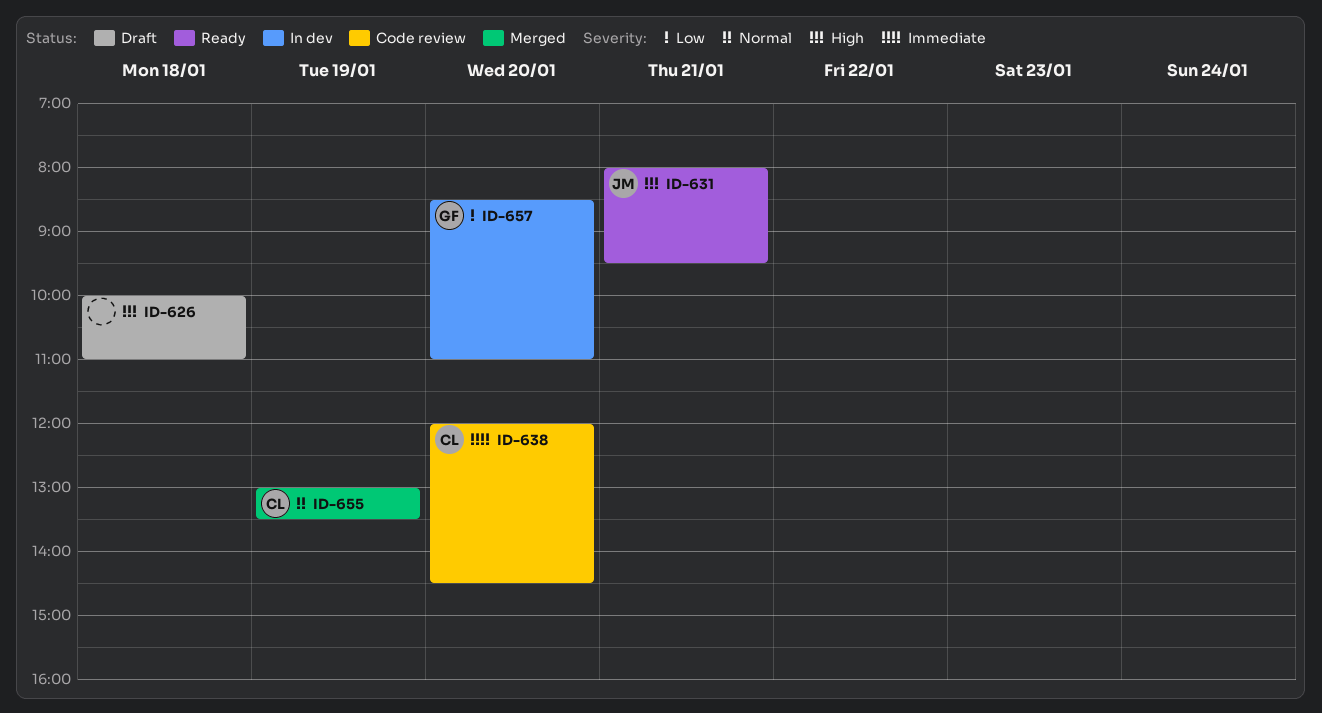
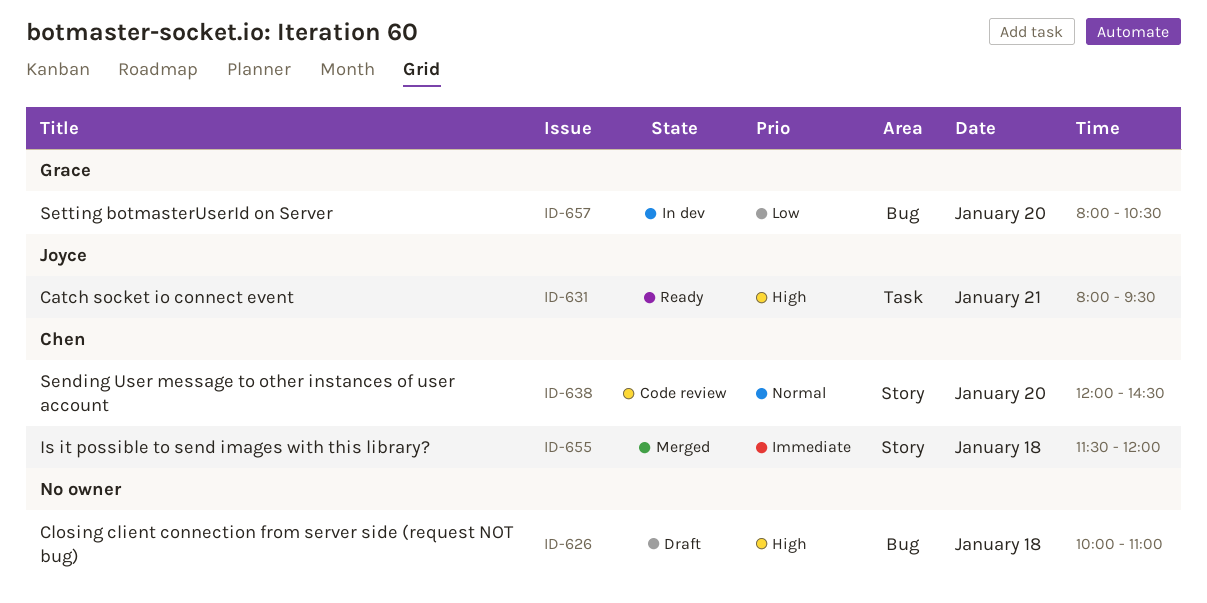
ID-638, priority: Immediate -> Normal
ID-655, priority: Normal -> Immediate
ID-655, day: Jan 19 -> Jan 18
ID-655, begins: 13:00 -> 11:30
ID-655, ends: 13:30 -> 12:00
ID-657, begins: 08:30 -> 08:00
ID-657, ends: 11:00 -> 10:30

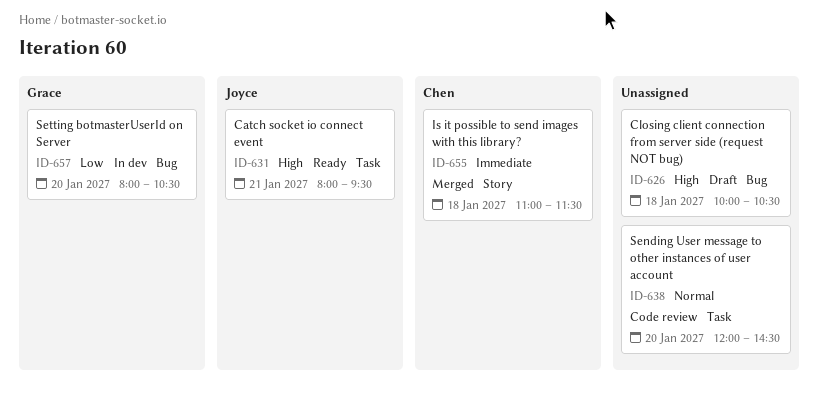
ID-626, ends: 11:00 -> 10:30
ID-638, owner: Chen -> none
ID-638, label: Story -> Task
ID-655, begins: 11:30 -> 11:00
ID-655, ends: 12:00 -> 11:30

